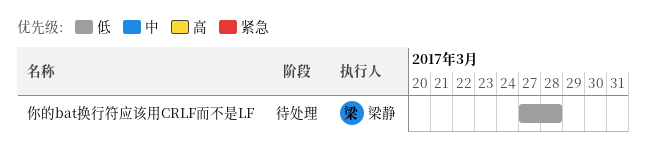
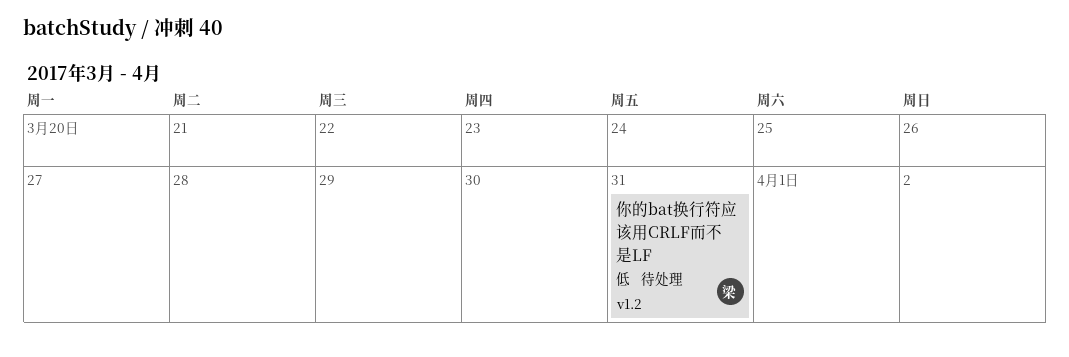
你的bat换行符应该用CRLF而不是LF, due: Mar 28 -> Mar 31

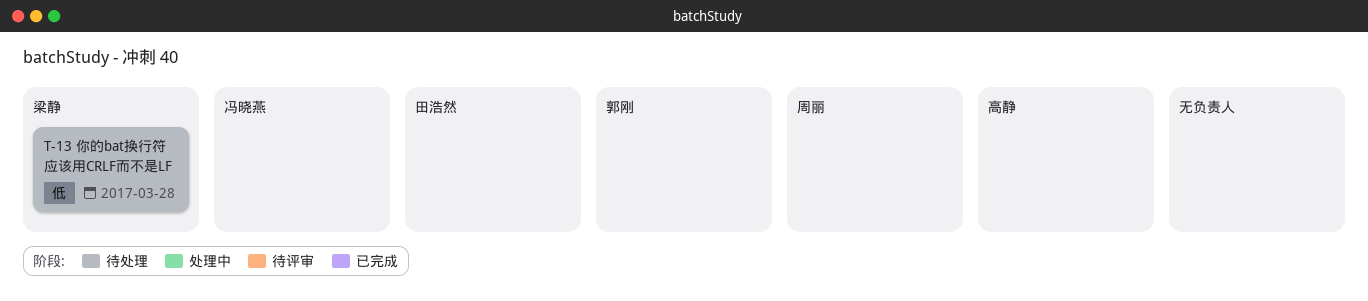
你的bat换行符应该用CRLF而不是LF, due: Mar 31 -> Mar 28

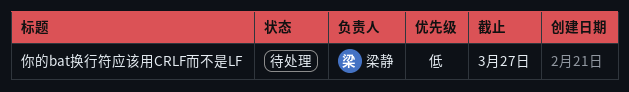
你的bat换行符应该用CRLF而不是LF, due: Mar 28 -> Mar 27

